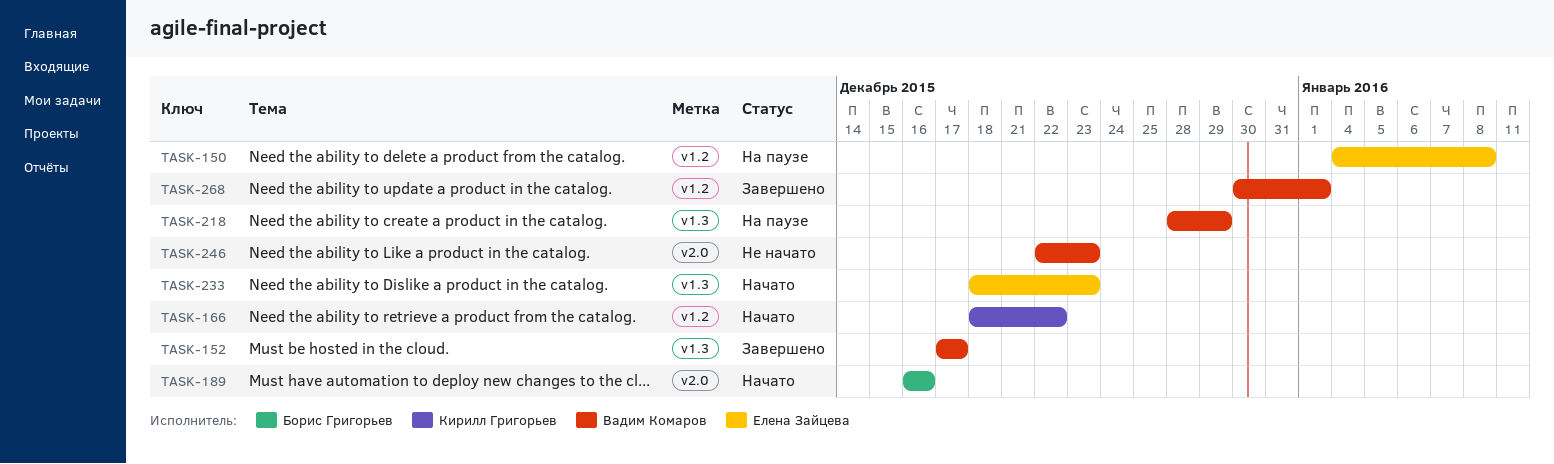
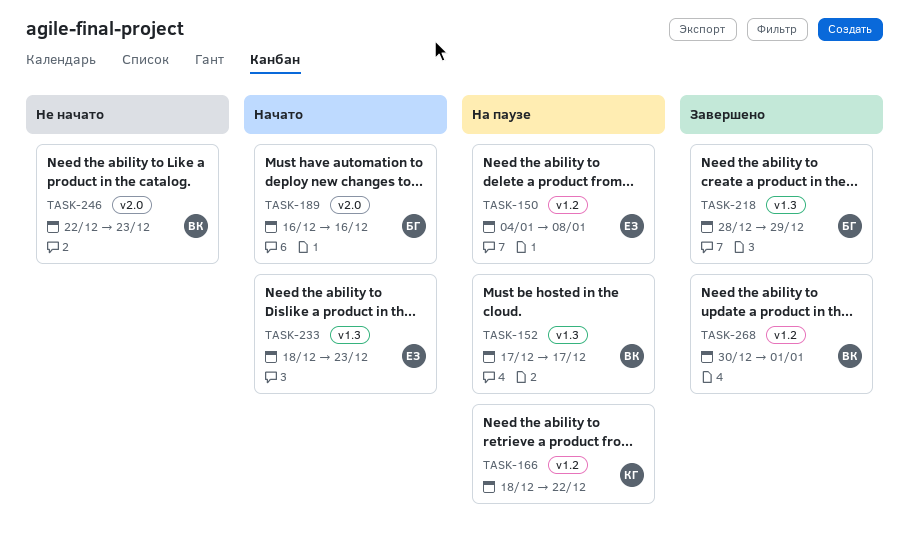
TASK-152, status: Завершено -> На паузе
TASK-166, status: Начато -> На паузе
TASK-218, status: На паузе -> Завершено
TASK-218, owner: Вадим Комаров -> Борис Григорьев

